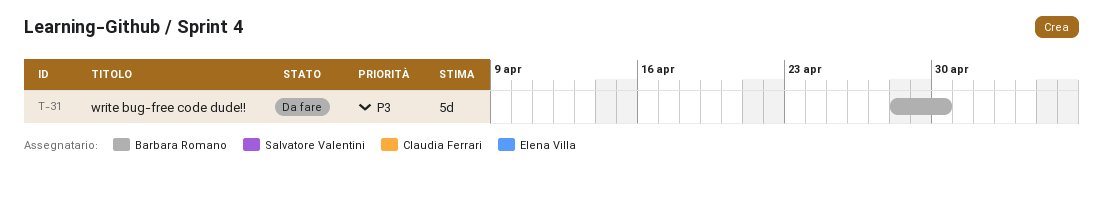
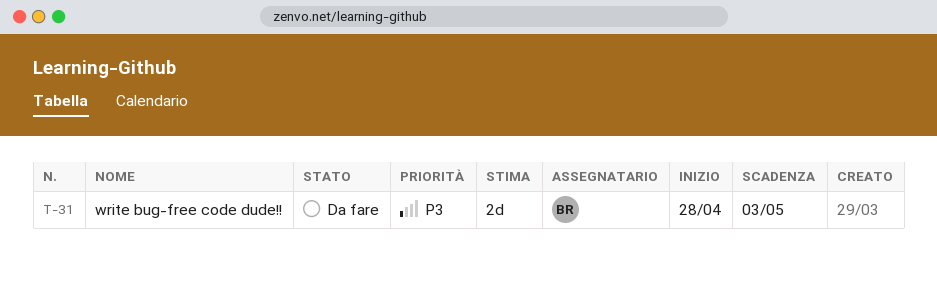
T-31, estimate: 5d -> 2d
T-31, due: Apr 30 -> May 3

